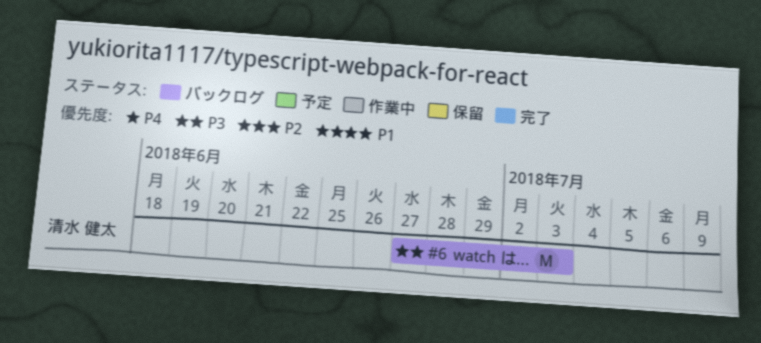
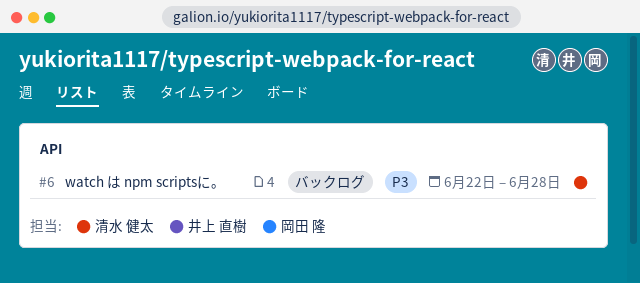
#6, start: Jun 27 -> Jun 22
#6, due: Jul 3 -> Jun 28

